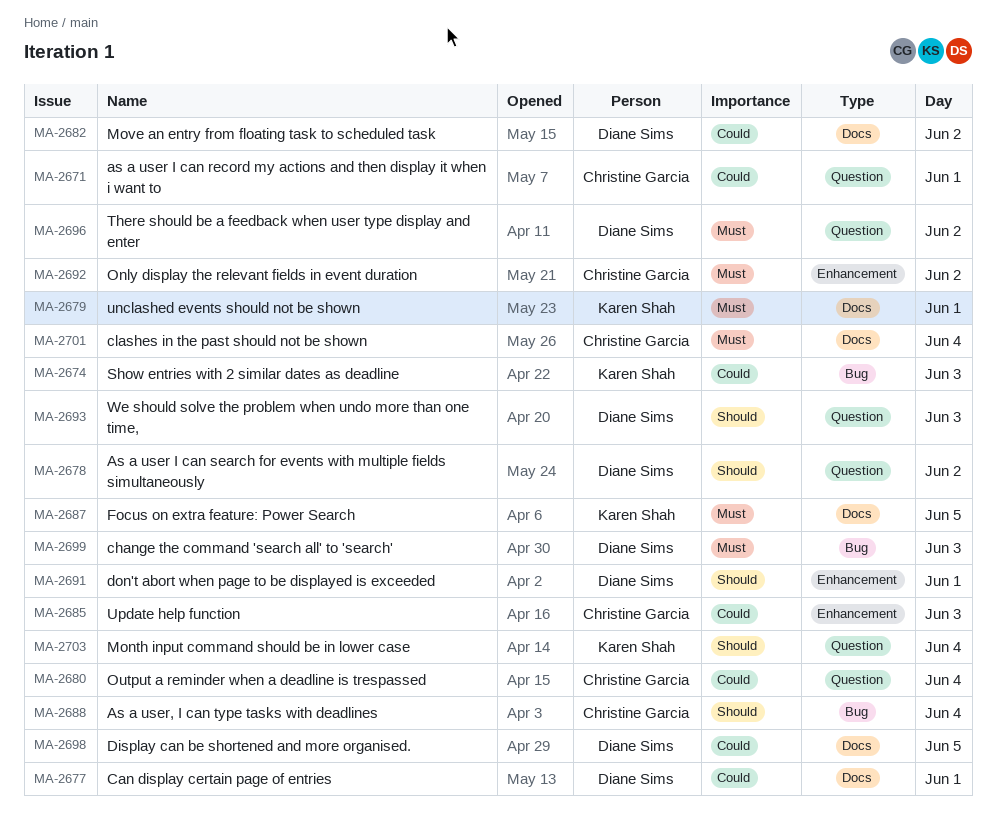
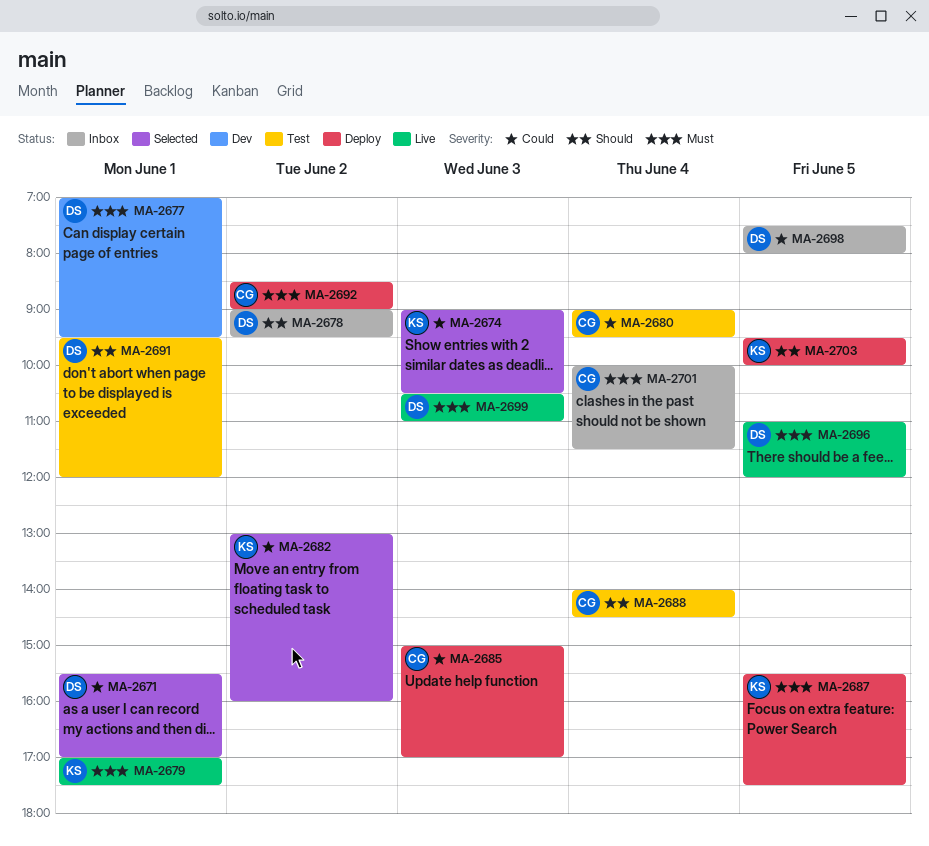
MA-2671, owner: Christine Garcia -> Diane Sims
MA-2677, priority: Could -> Must
MA-2682, owner: Diane Sims -> Karen Shah
MA-2693: present -> none
MA-2696, day: Jun 2 -> Jun 5
MA-2703, day: Jun 4 -> Jun 5

